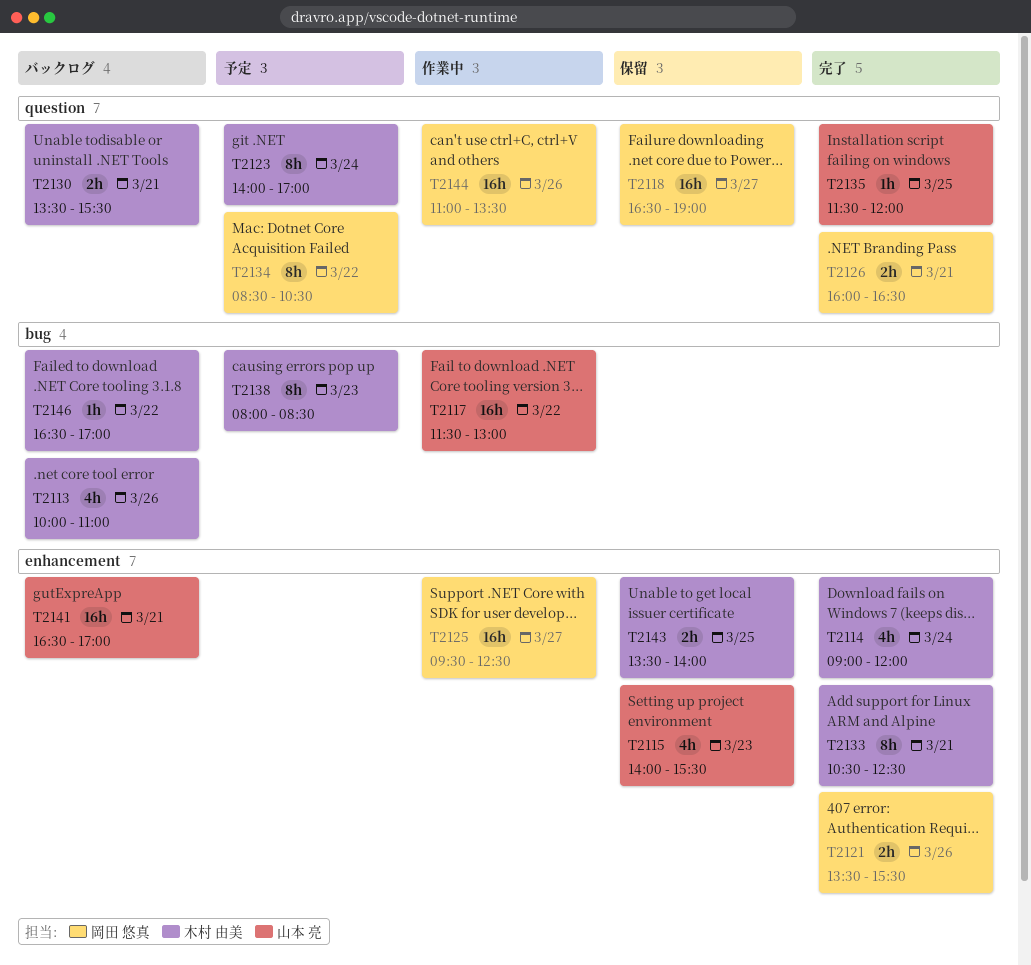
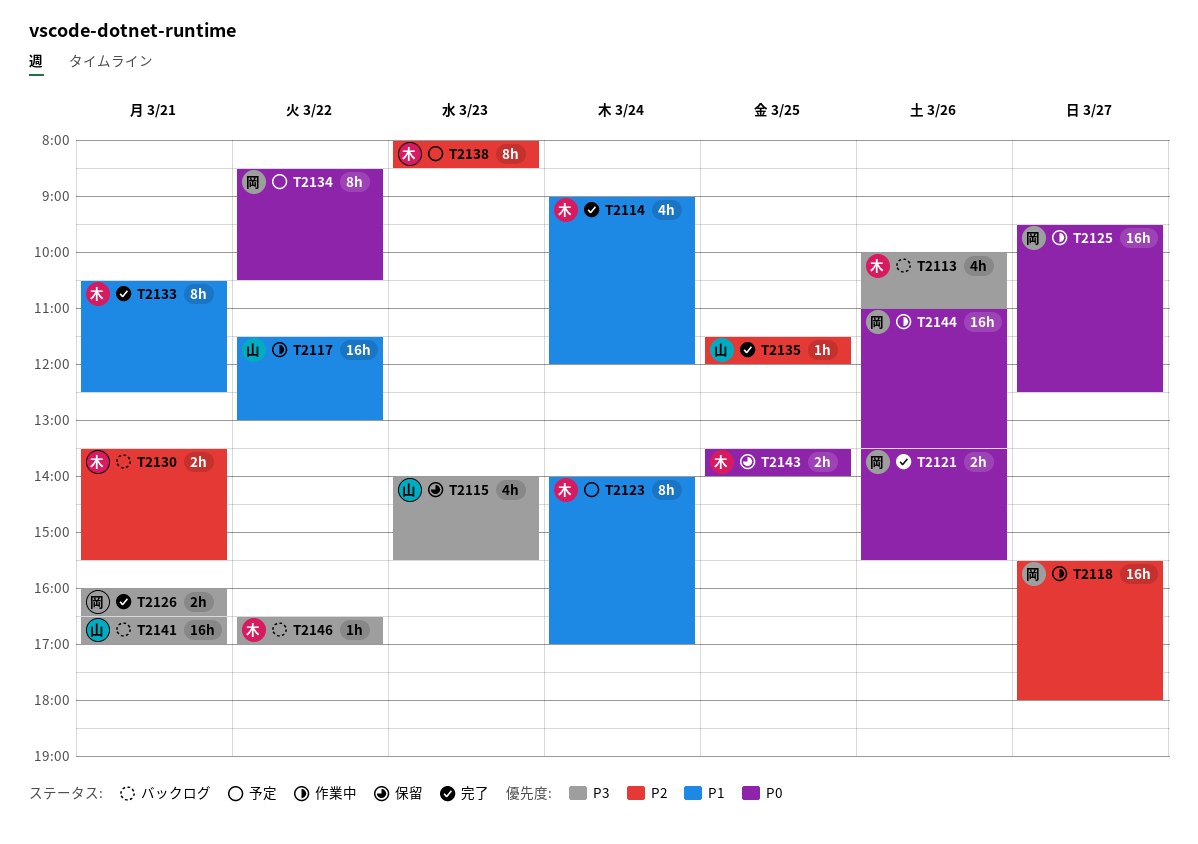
T2118, status: 保留 -> 作業中
T2118, begins: 16:30 -> 15:30
T2118, ends: 19:00 -> 18:00

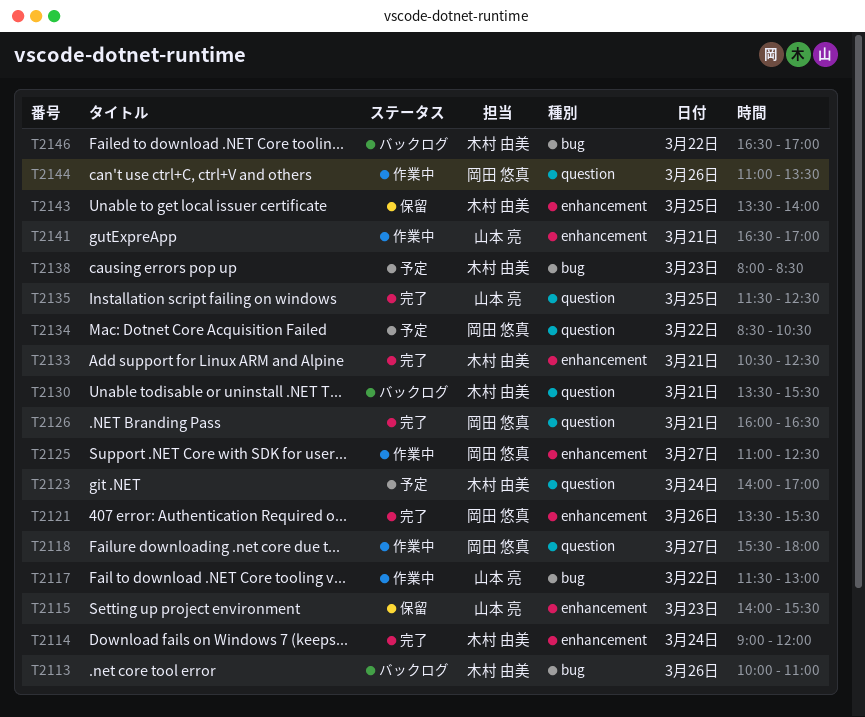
T2125, begins: 09:30 -> 11:00
T2135, ends: 12:00 -> 12:30
T2141, status: バックログ -> 作業中

